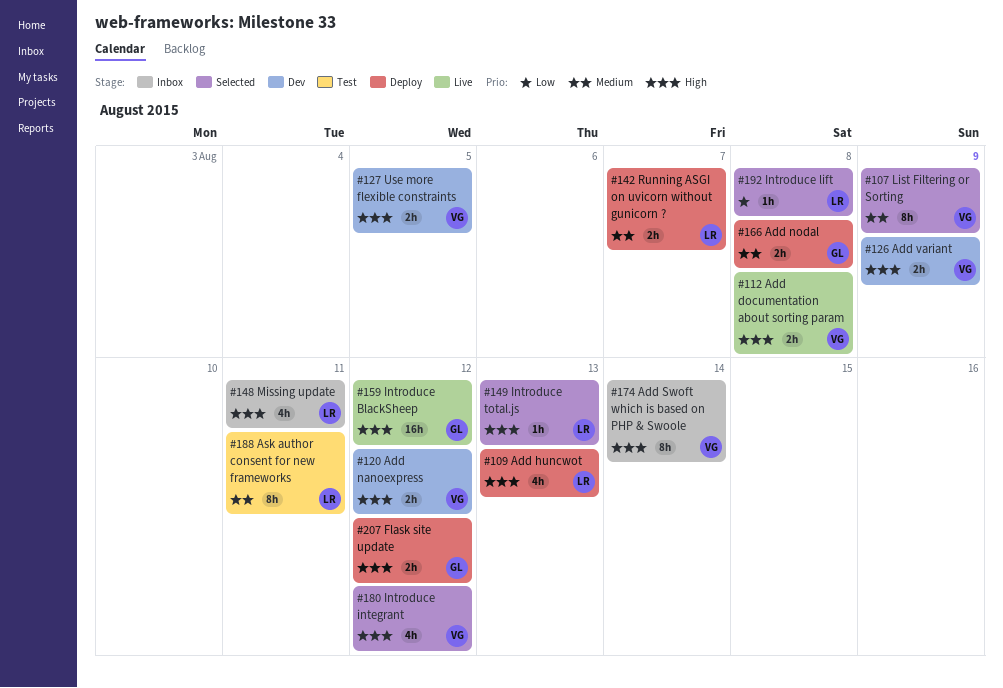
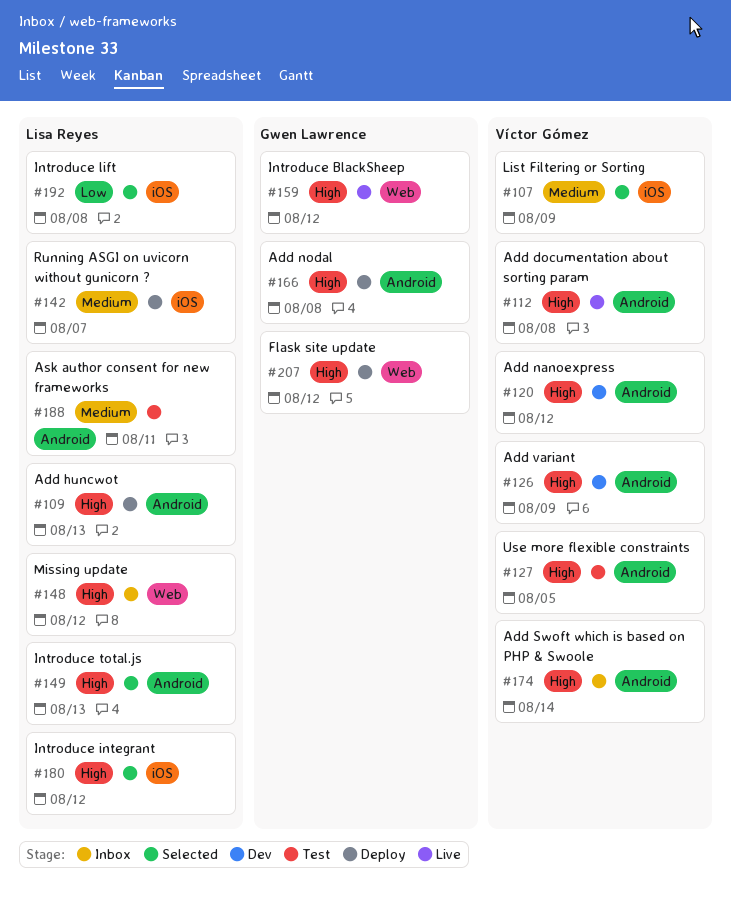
#127, status: Dev -> Test
#148, due: Aug 11 -> Aug 12
#166, priority: Medium -> High
#180, owner: Víctor Gómez -> Lisa Reyes

